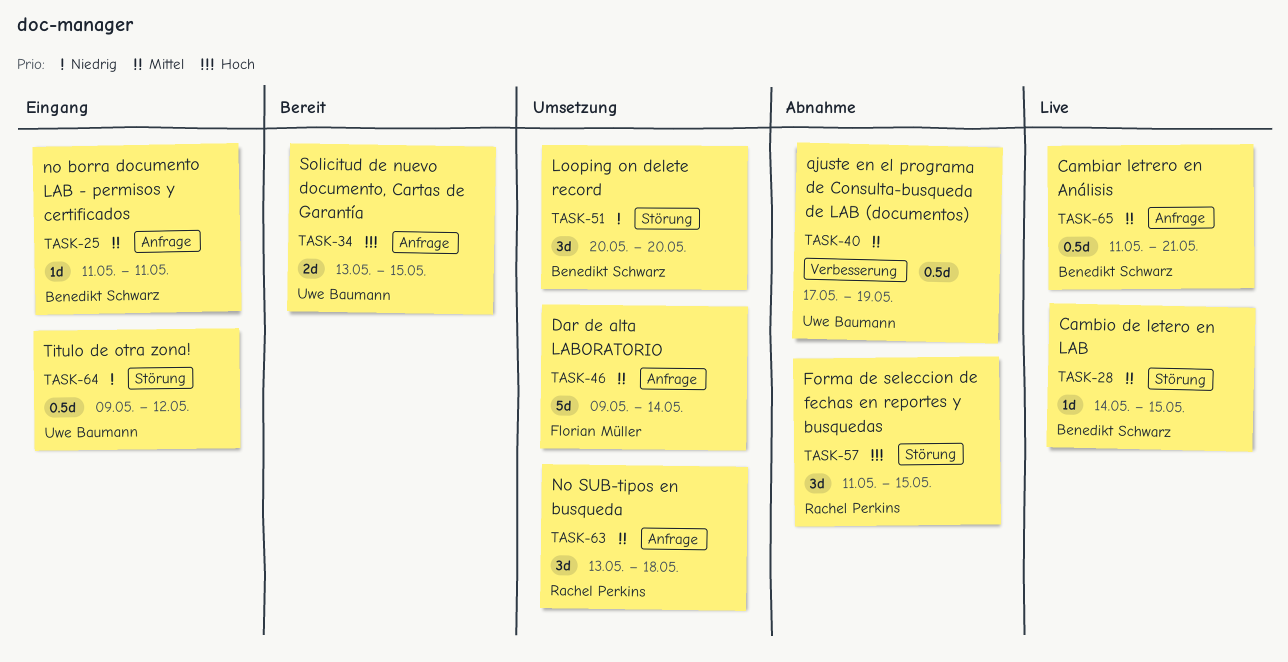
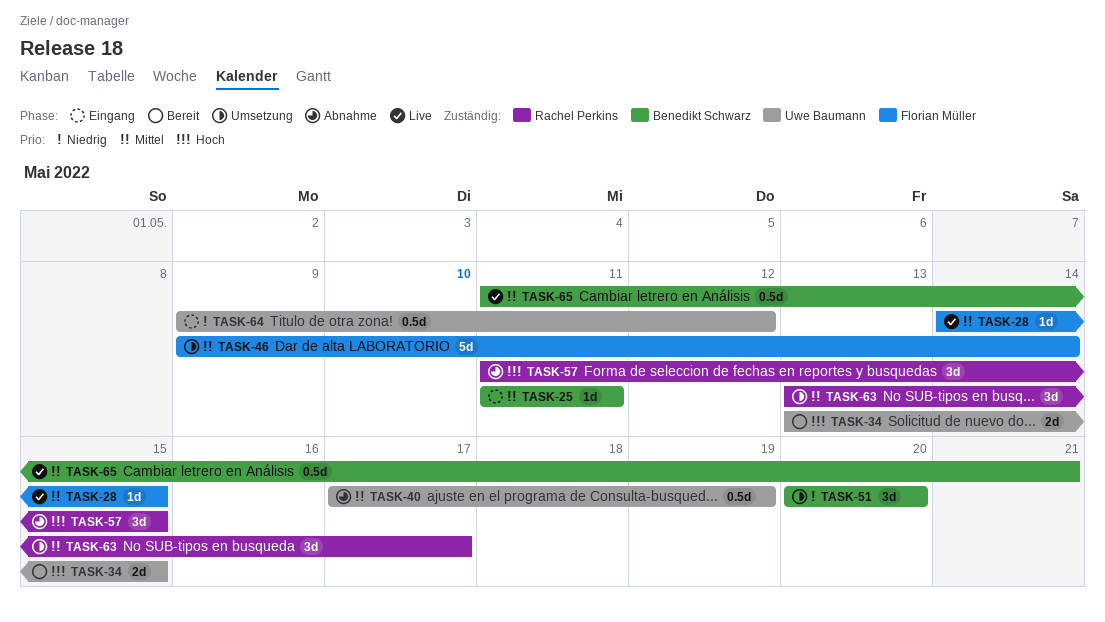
TASK-28, owner: Benedikt Schwarz -> Florian Müller
TASK-63, due: May 18 -> May 17

